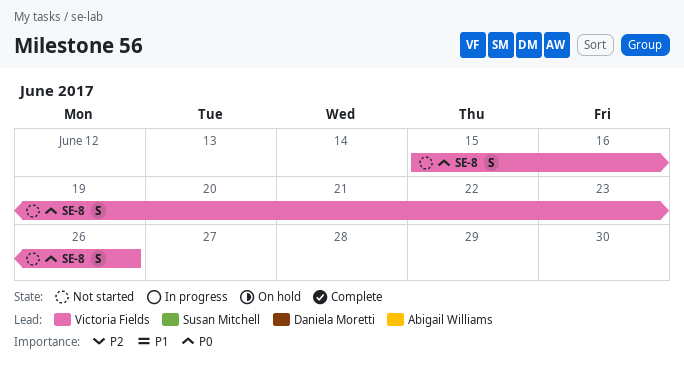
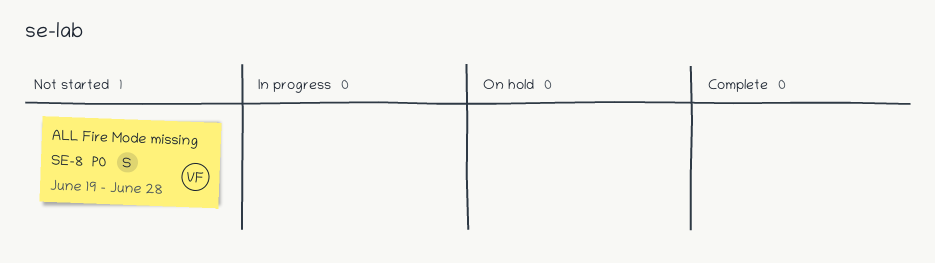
SE-8, start: Jun 15 -> Jun 19
SE-8, due: Jun 26 -> Jun 28

